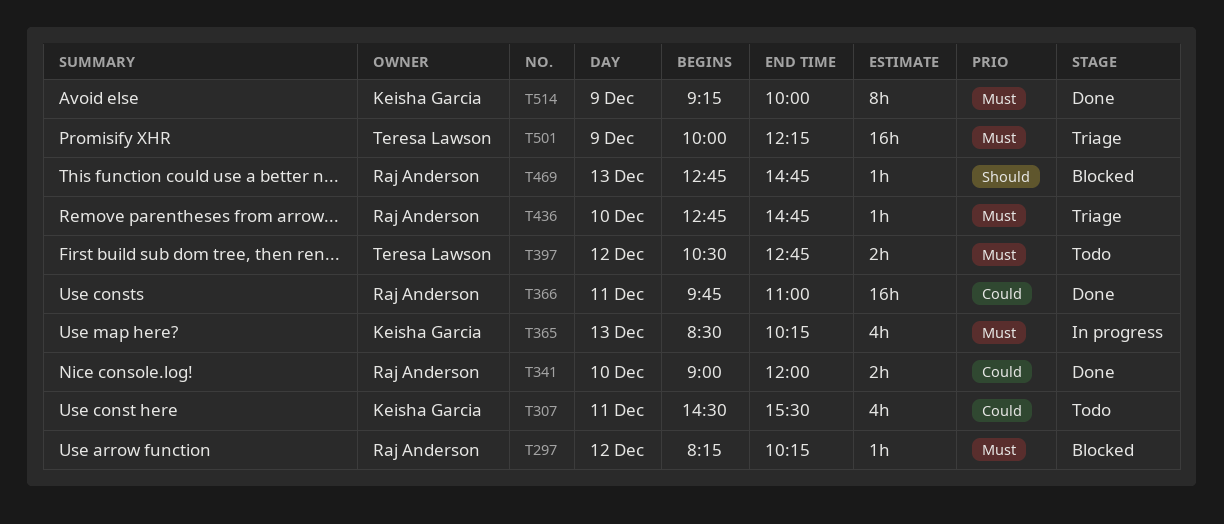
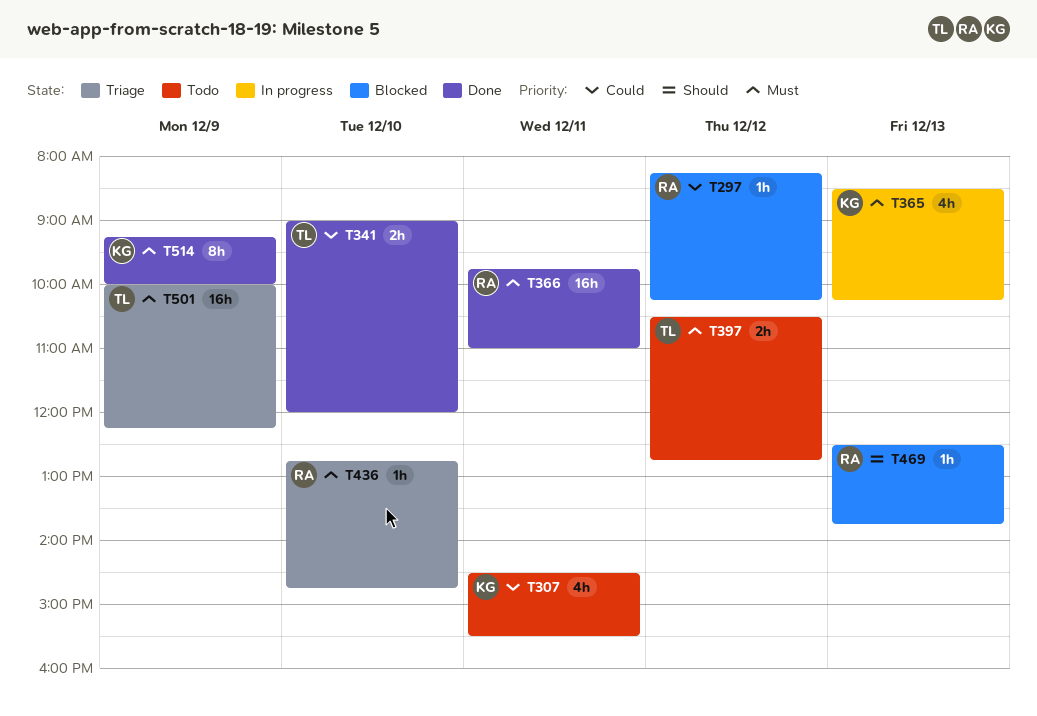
T297, priority: Must -> Could
T341, owner: Raj Anderson -> Teresa Lawson
T366, priority: Could -> Must
T469, begins: 12:45 -> 12:30
T469, ends: 14:45 -> 13:45

